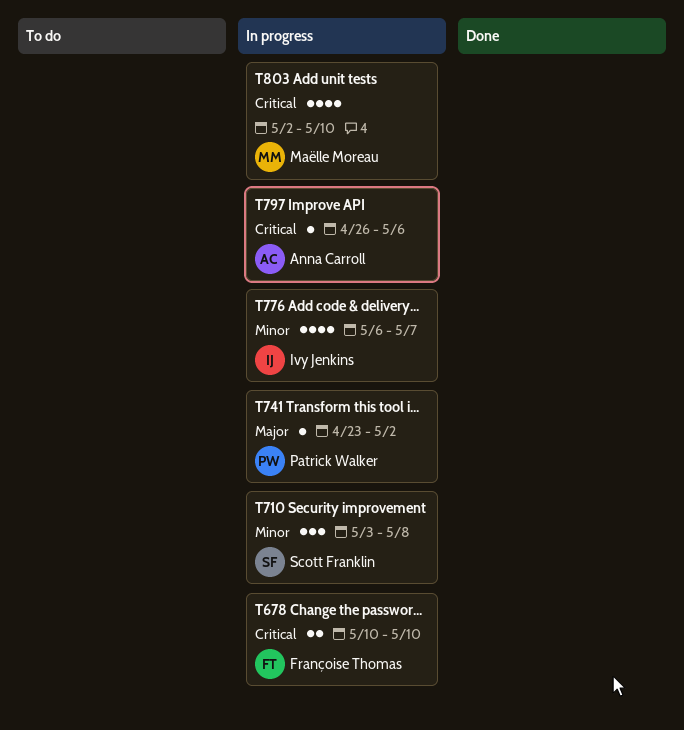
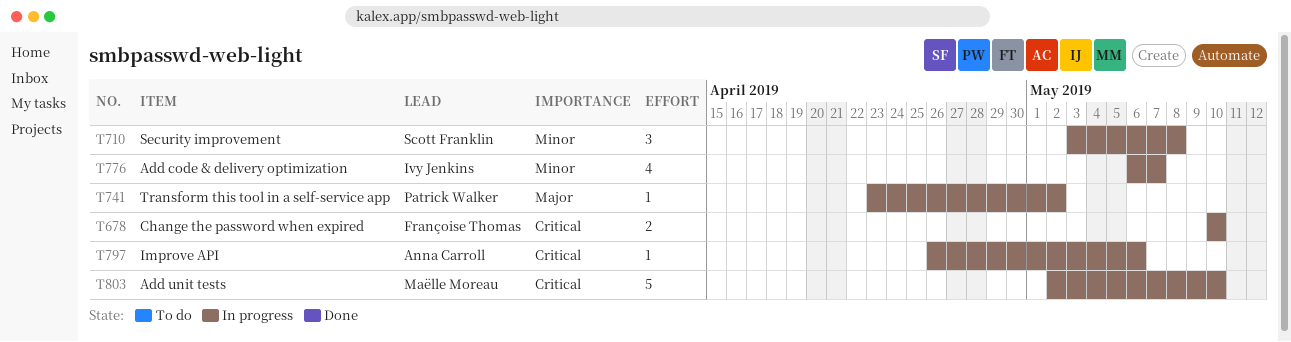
T803, estimate: 4 -> 5

